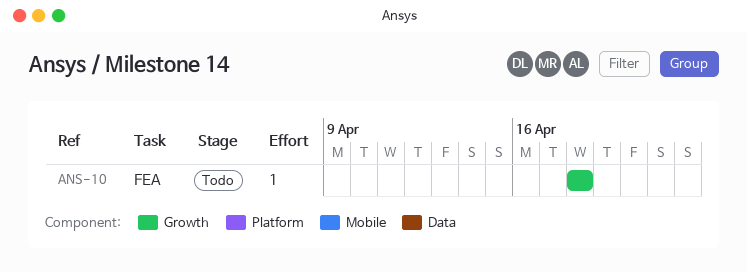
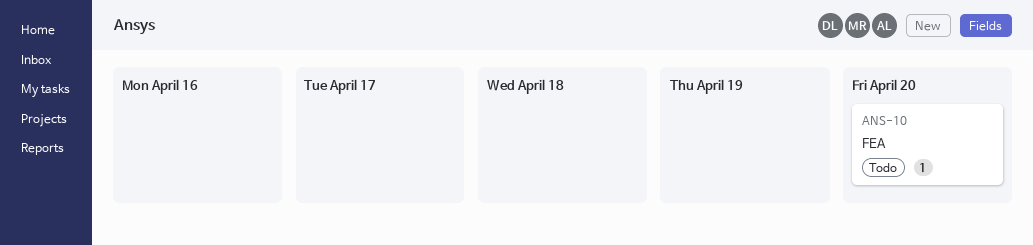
ANS-10, due: Apr 18 -> Apr 20

